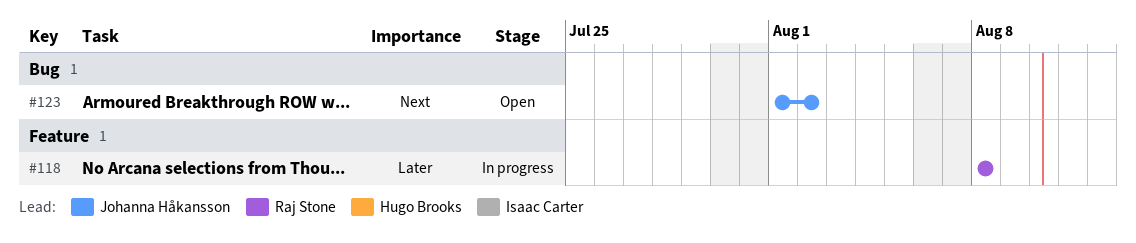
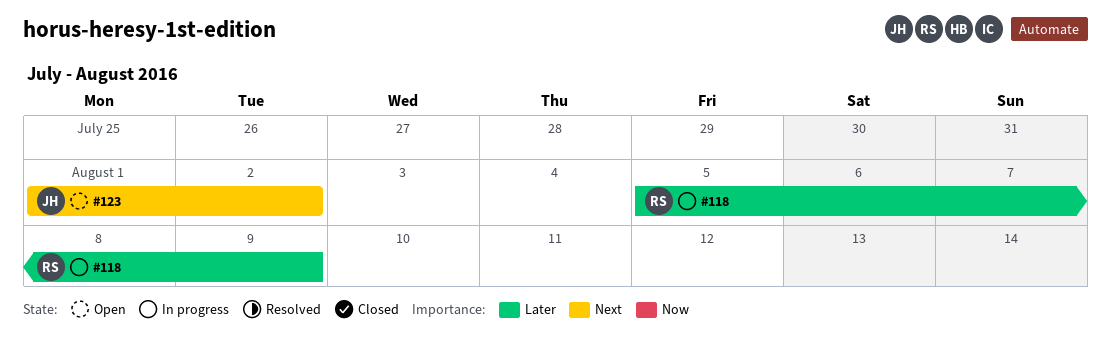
#118, start: Aug 8 -> Aug 5
#118, due: Aug 8 -> Aug 9

